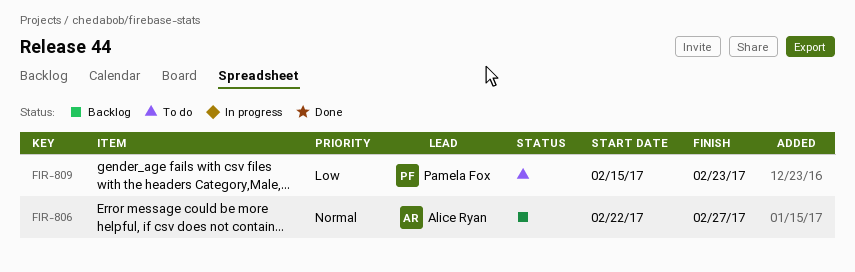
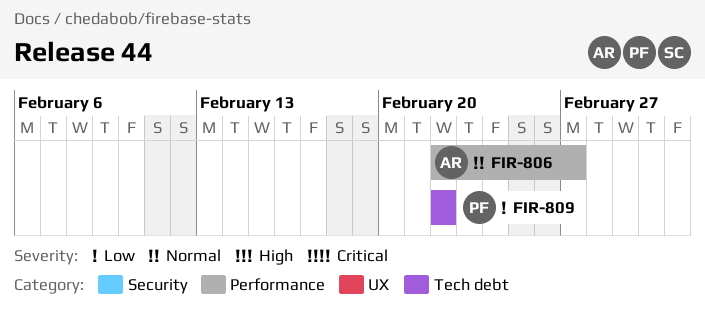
FIR-809, start: Feb 15 -> Feb 22
FIR-809, due: Feb 23 -> Feb 22

